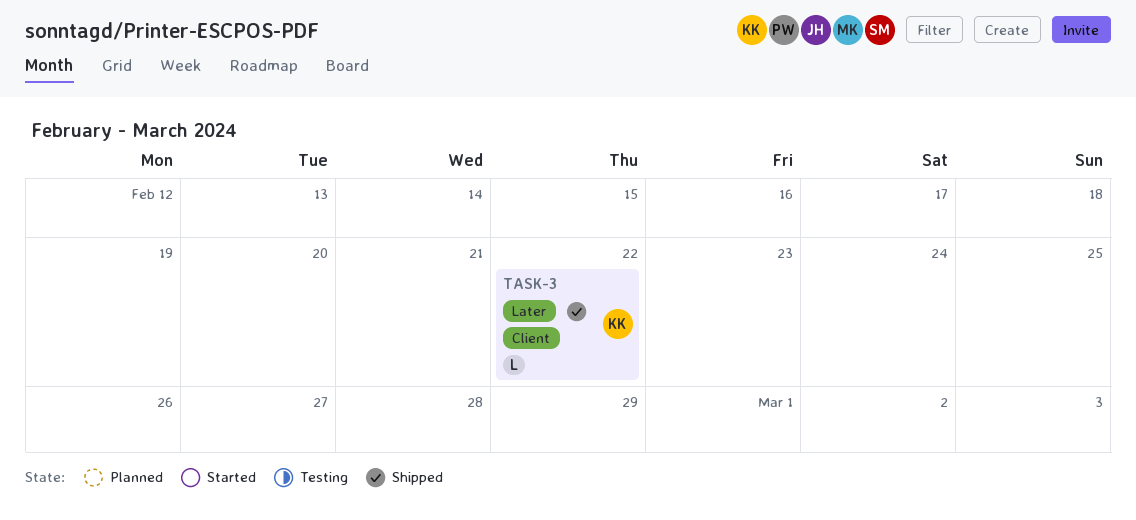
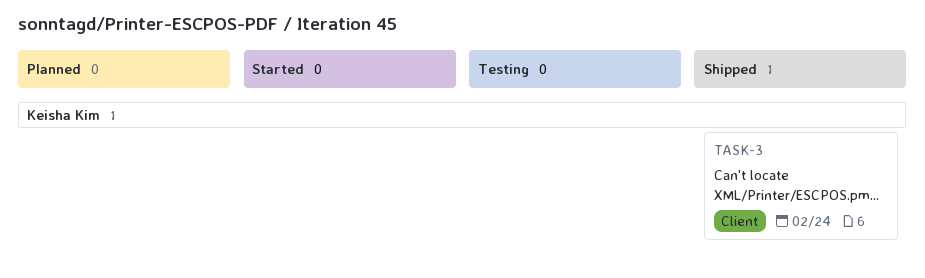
TASK-3, due: Feb 22 -> Feb 24

